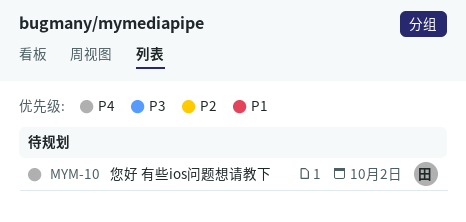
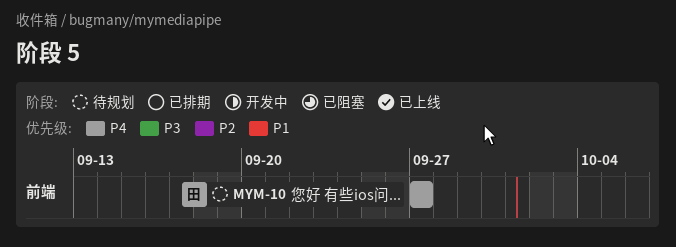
MYM-10, due: Oct 2 -> Sep 27

